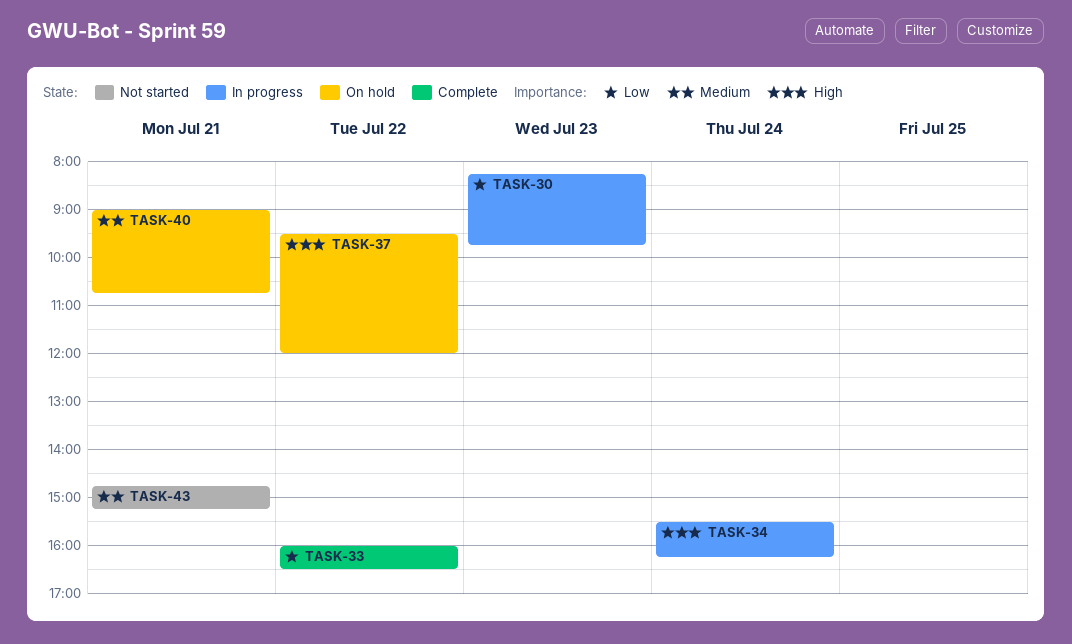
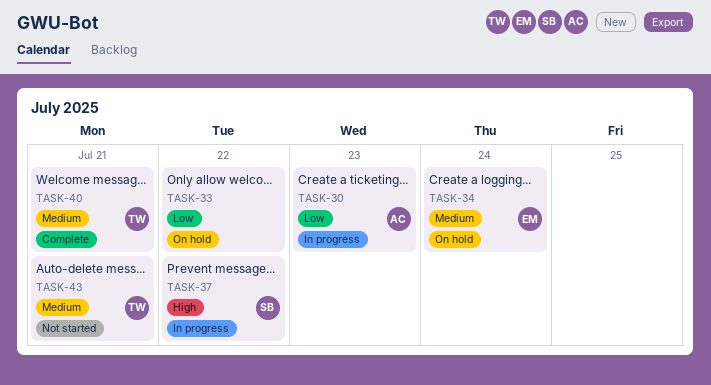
TASK-33, status: Complete -> On hold
TASK-34, status: In progress -> On hold
TASK-34, priority: High -> Medium
TASK-37, status: On hold -> In progress
TASK-40, status: On hold -> Complete

